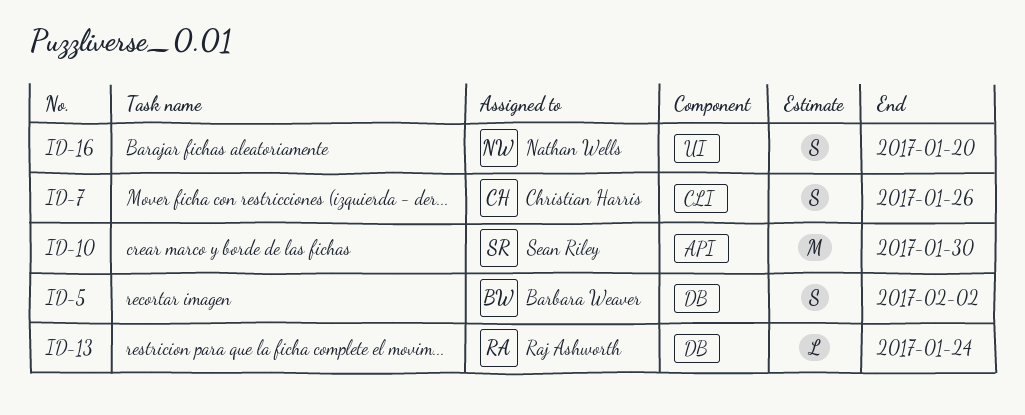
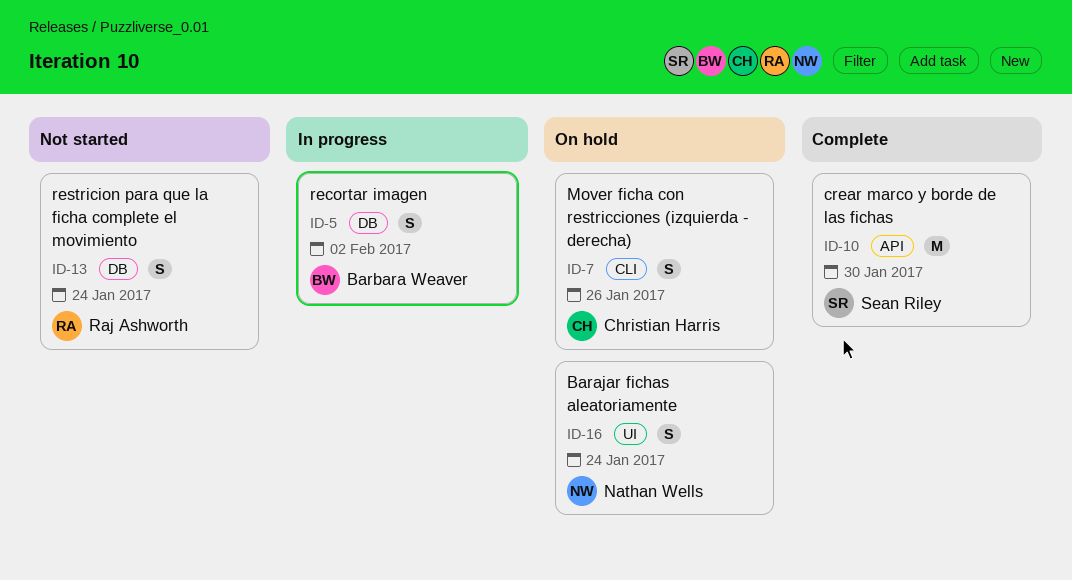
ID-13, estimate: L -> S
ID-16, due: Jan 20 -> Jan 24

